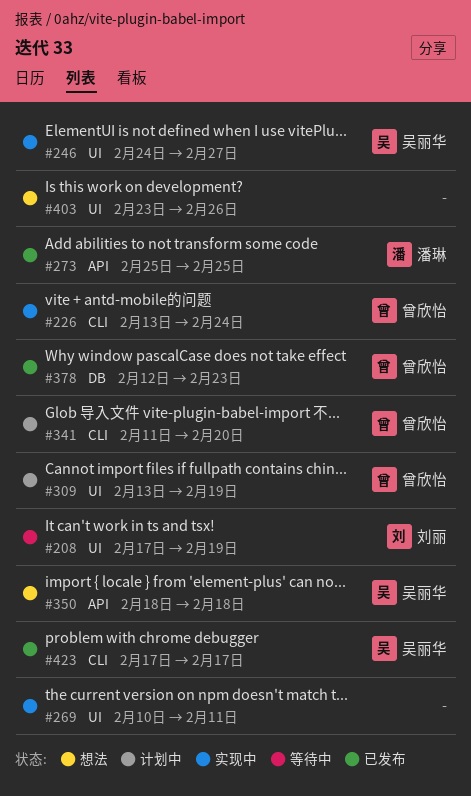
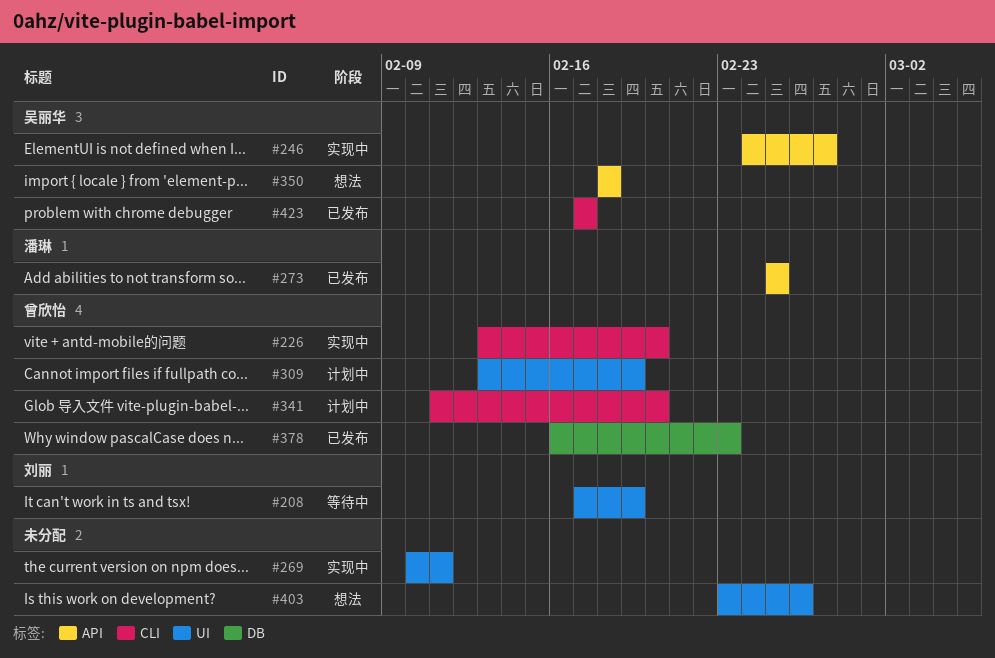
#226, due: Feb 24 -> Feb 20
#246, label: UI -> API
#378, start: Feb 12 -> Feb 16

